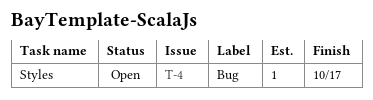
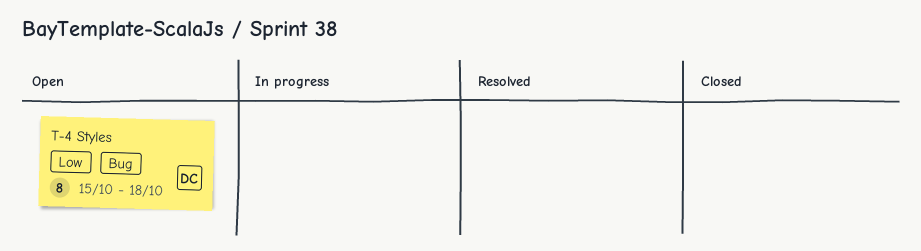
T-4, estimate: 1 -> 8
T-4, due: Oct 17 -> Oct 18

